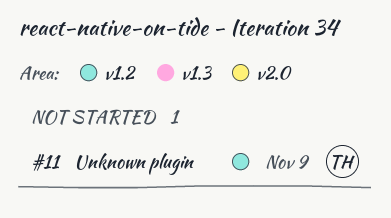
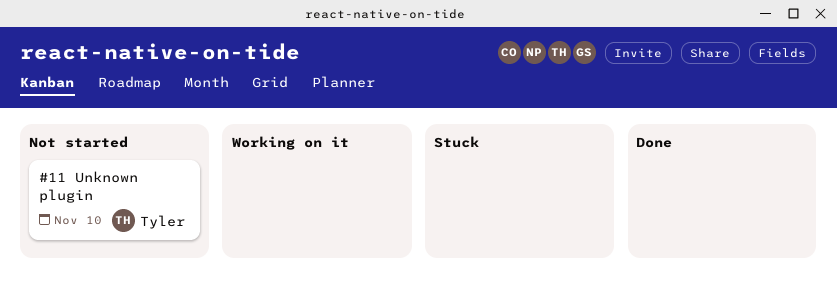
#11, due: Nov 9 -> Nov 10

